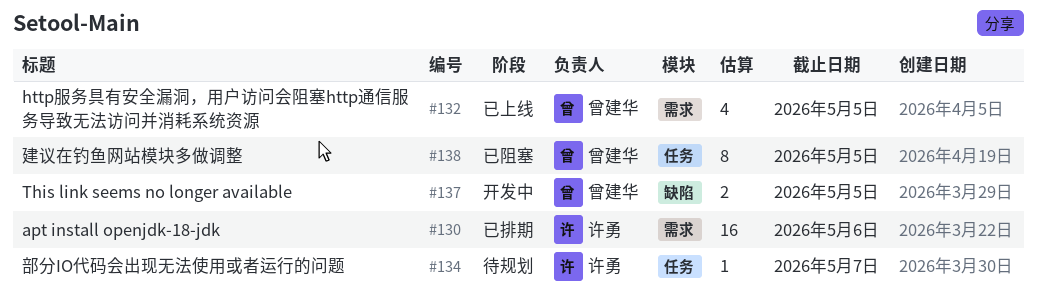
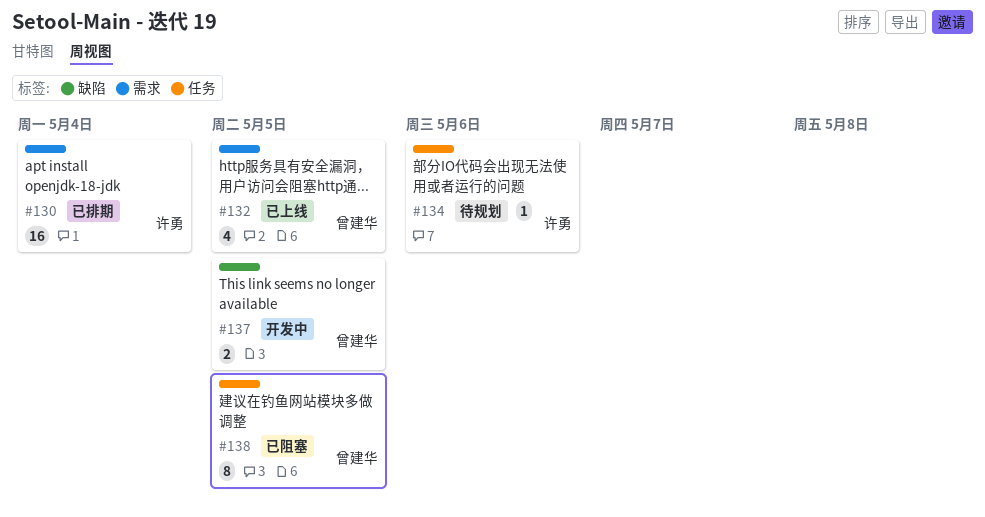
#130, due: May 6 -> May 4
#134, due: May 7 -> May 6

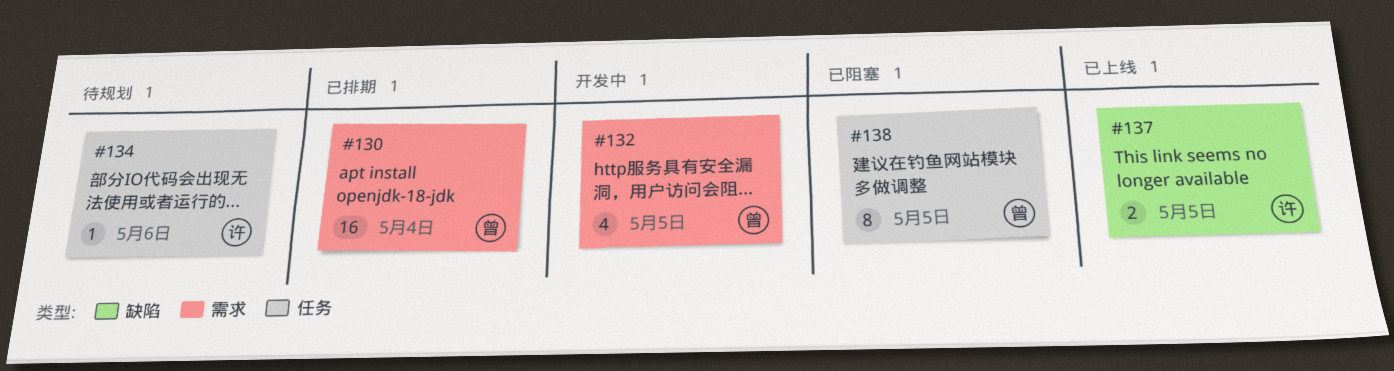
#130, owner: 许勇 -> 曾建华
#132, status: 已上线 -> 开发中
#137, status: 开发中 -> 已上线
#137, owner: 曾建华 -> 许勇

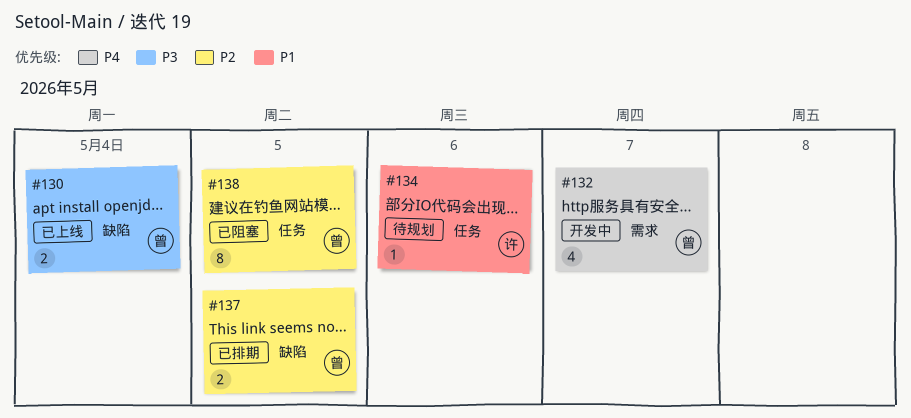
#130, status: 已排期 -> 已上线
#130, label: 需求 -> 缺陷
#130, estimate: 16 -> 2
#132, due: May 5 -> May 7
#137, status: 已上线 -> 已排期
#137, owner: 许 -> 曾

